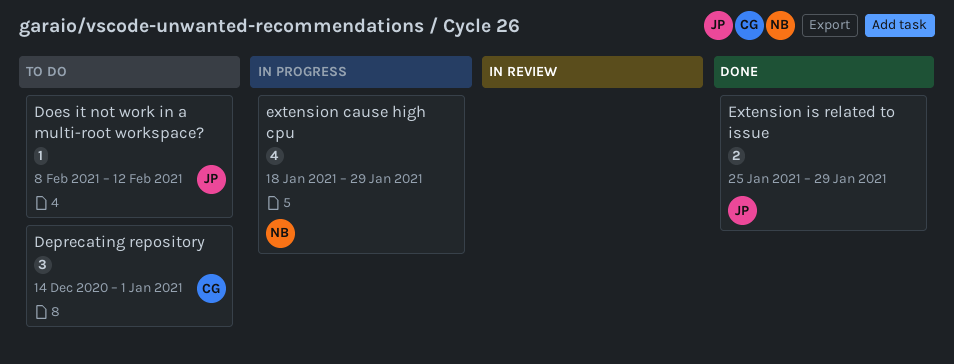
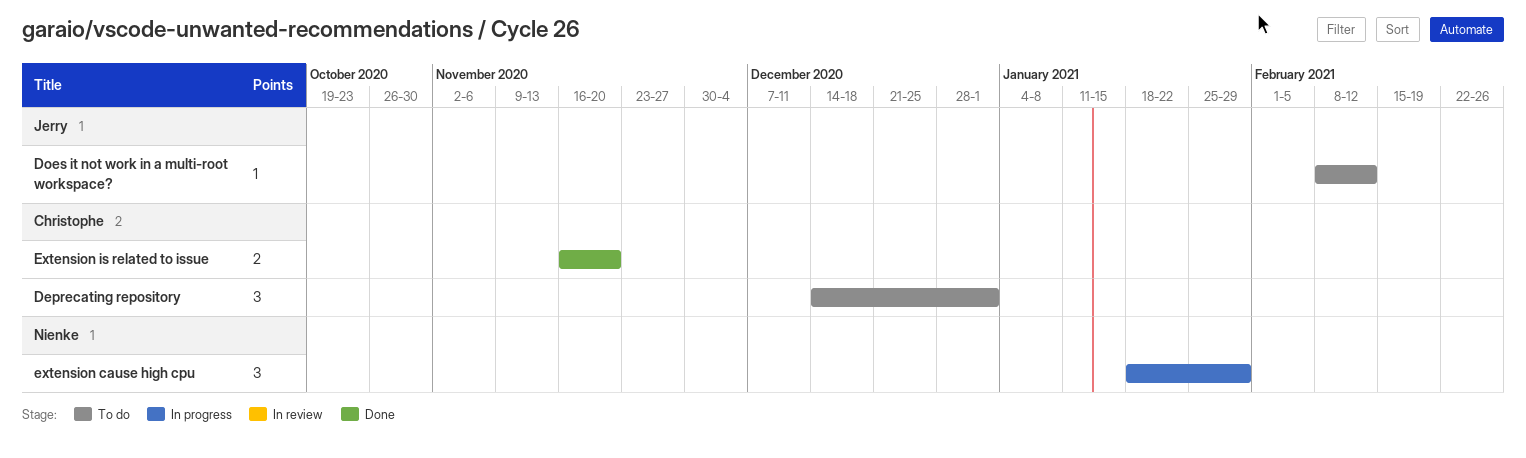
extension cause high cpu, estimate: 4 -> 3
Extension is related to issue, owner: Jerry -> Christophe
Extension is related to issue, start: Jan 25 -> Nov 16
Extension is related to issue, due: Jan 29 -> Nov 20

